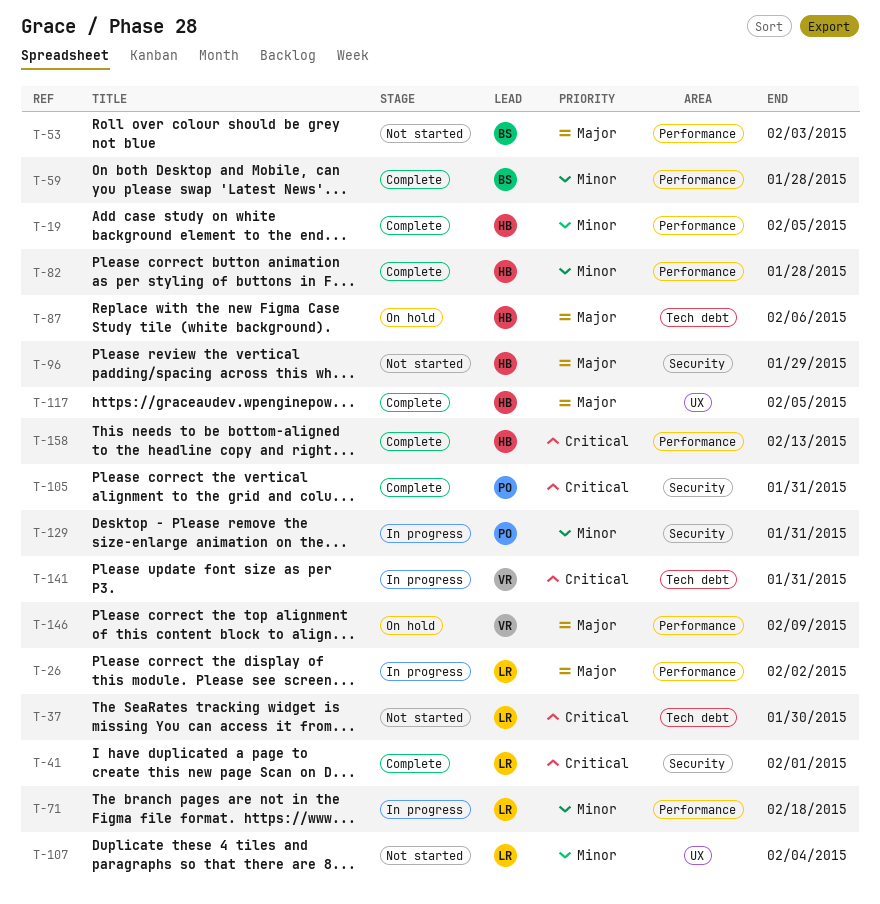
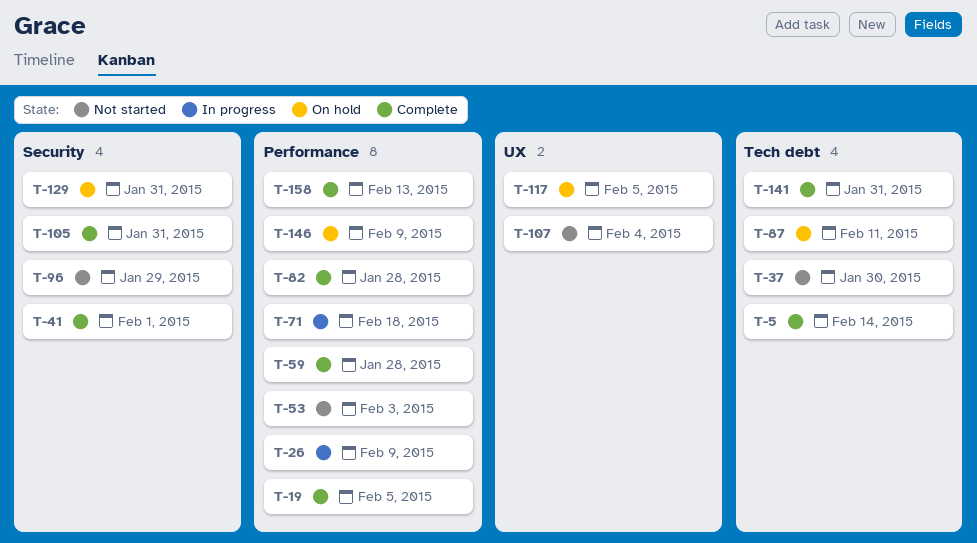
T-5: none -> present
T-26, due: Feb 2 -> Feb 9
T-87, due: Feb 6 -> Feb 11
T-117, status: Complete -> On hold
T-129, status: In progress -> On hold
T-141, status: In progress -> Complete

